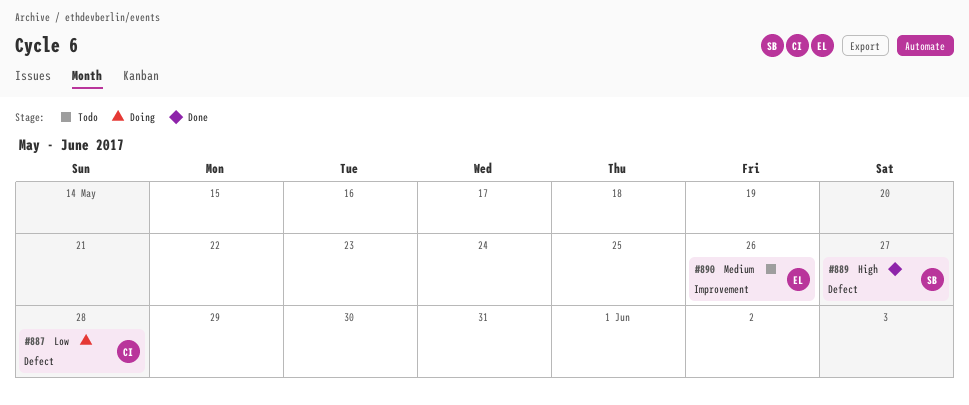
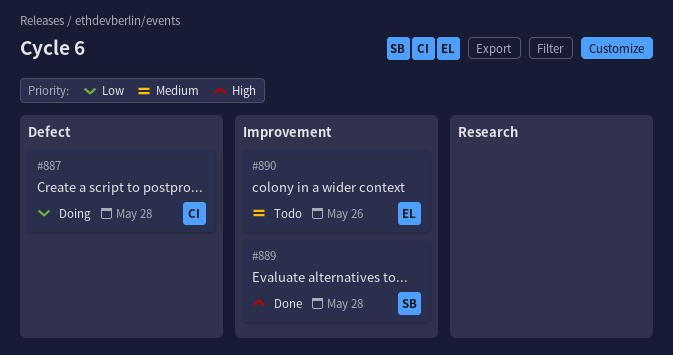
#889, label: Defect -> Improvement
#889, due: May 27 -> May 28

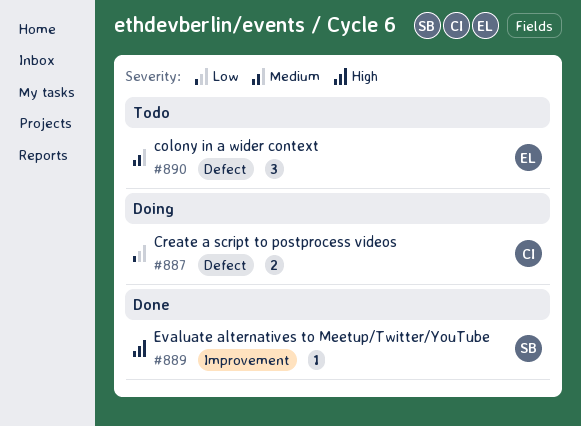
#890, label: Improvement -> Defect

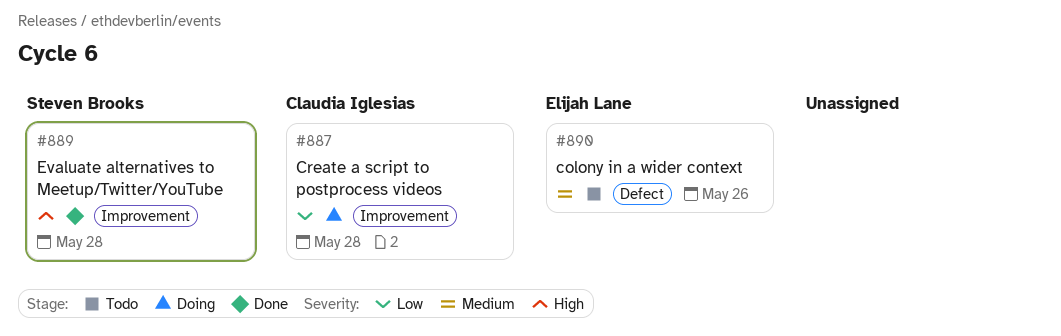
#887, label: Defect -> Improvement

